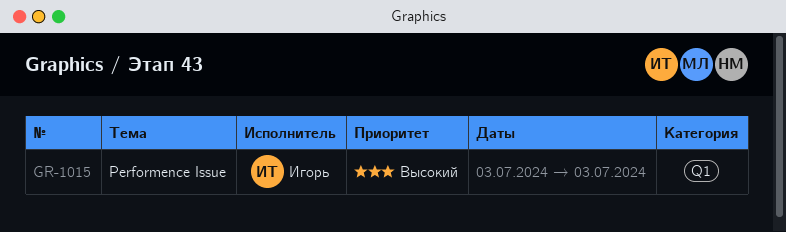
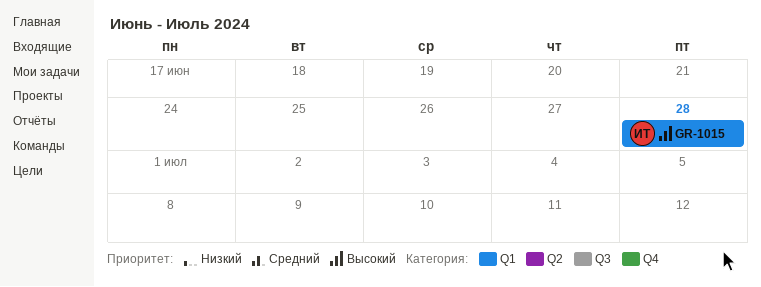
GR-1015, start: Jul 3 -> Jun 28
GR-1015, due: Jul 3 -> Jun 28

